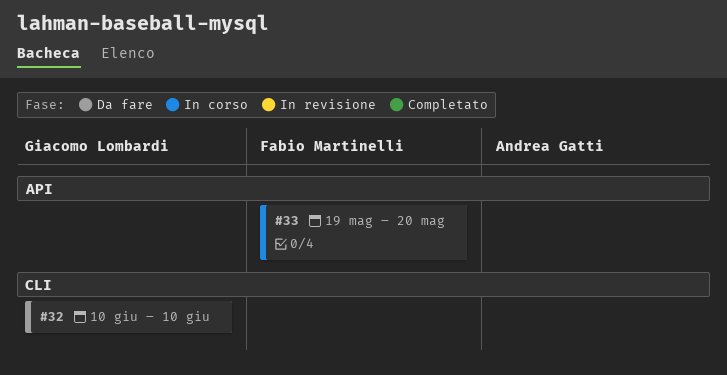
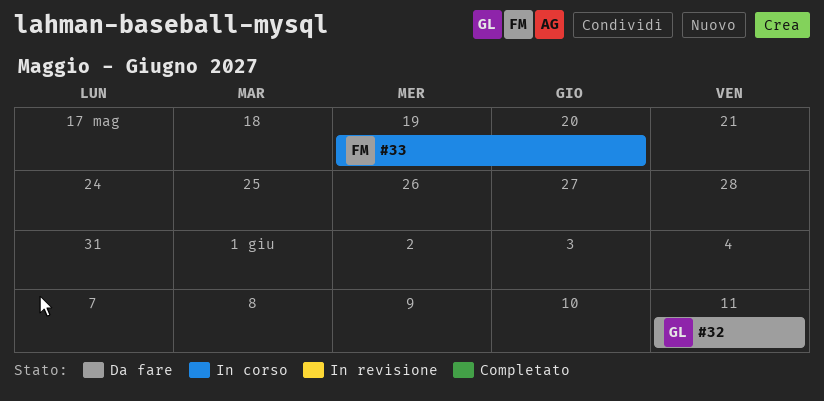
#32, start: Jun 10 -> Jun 11
#32, due: Jun 10 -> Jun 11

